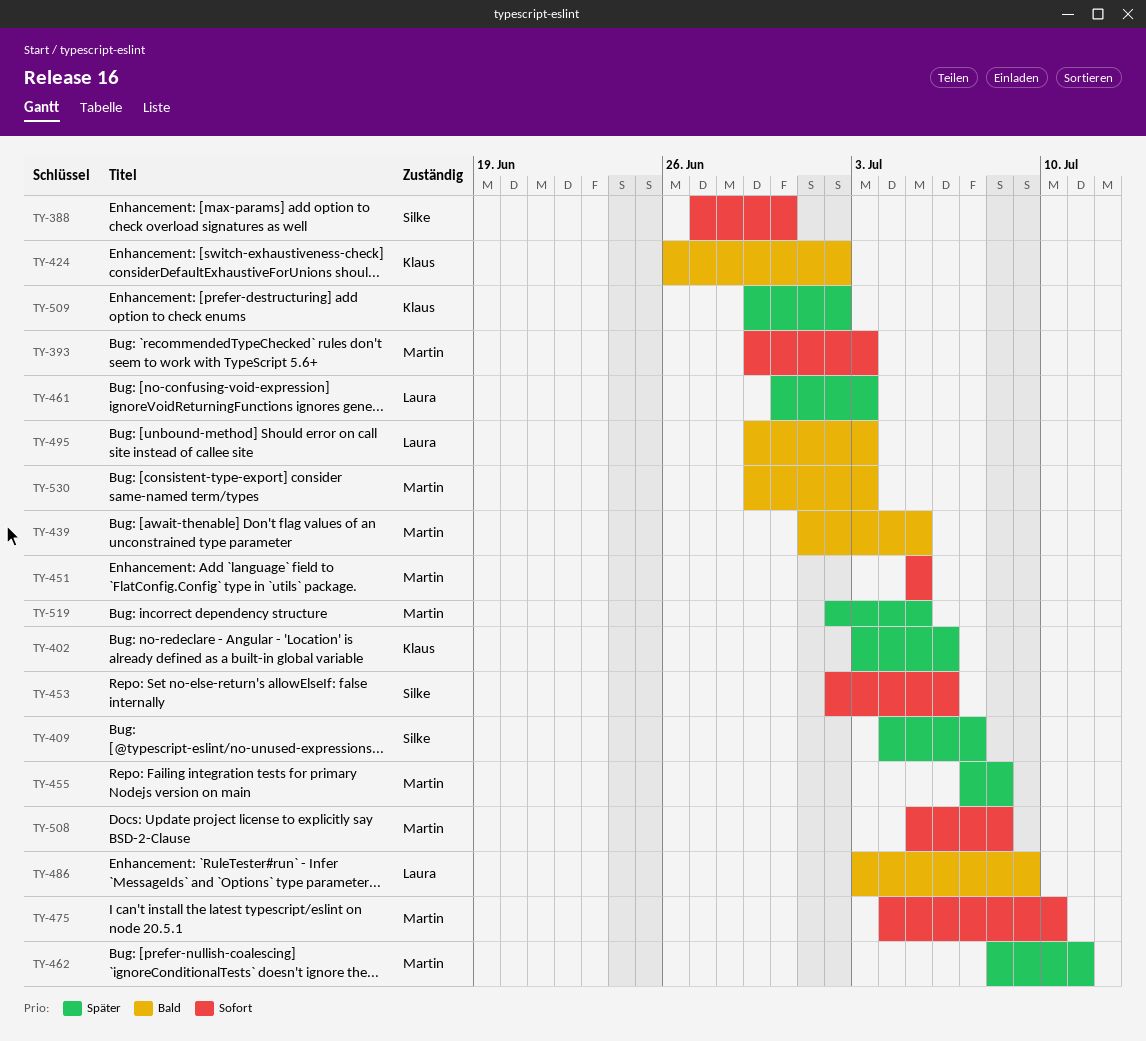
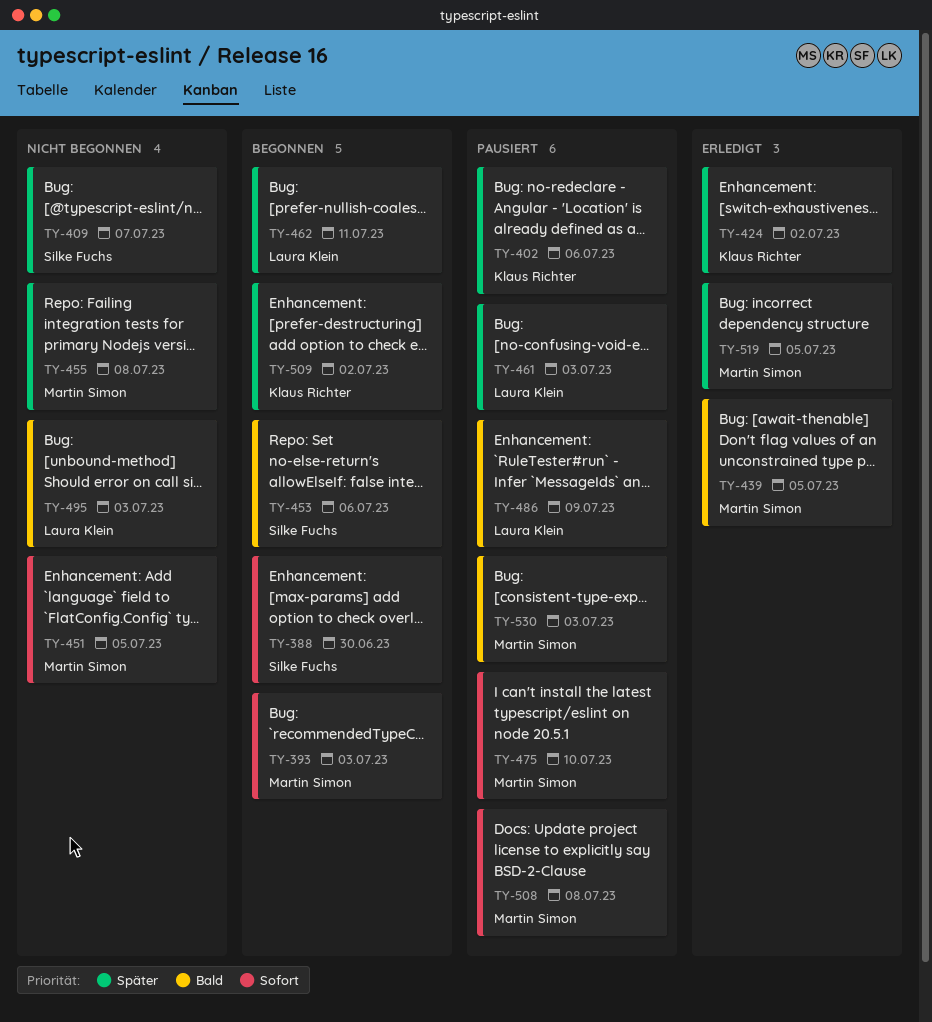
TY-424, priority: Bald -> Später
TY-453, priority: Sofort -> Bald
TY-462, owner: Martin Simon -> Laura Klein

